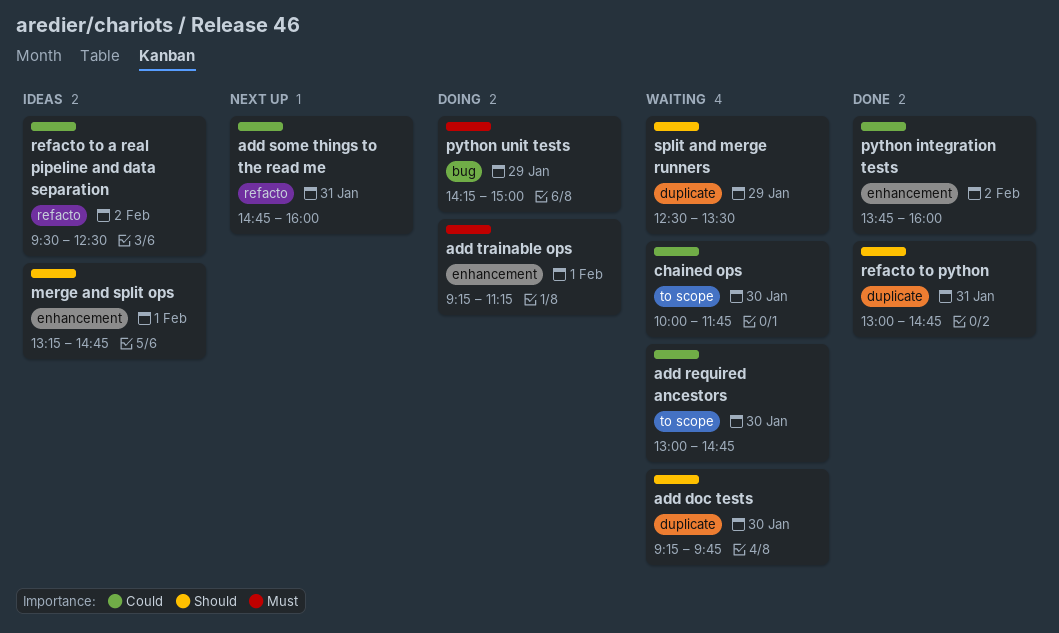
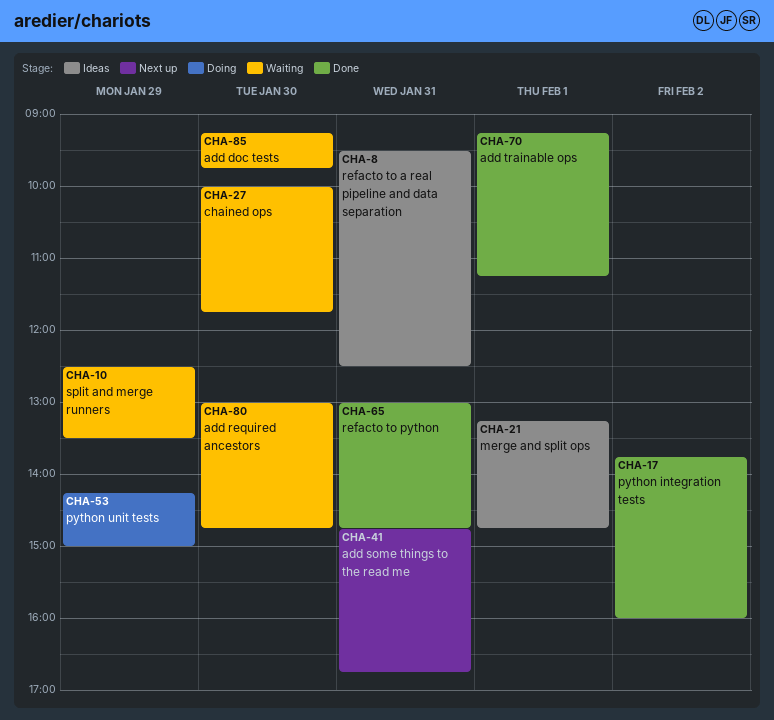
add some things to the read me, ends: 16:00 -> 16:45
add trainable ops, status: Doing -> Done
refacto to a real pipeline and data separation, day: Feb 2 -> Jan 31

